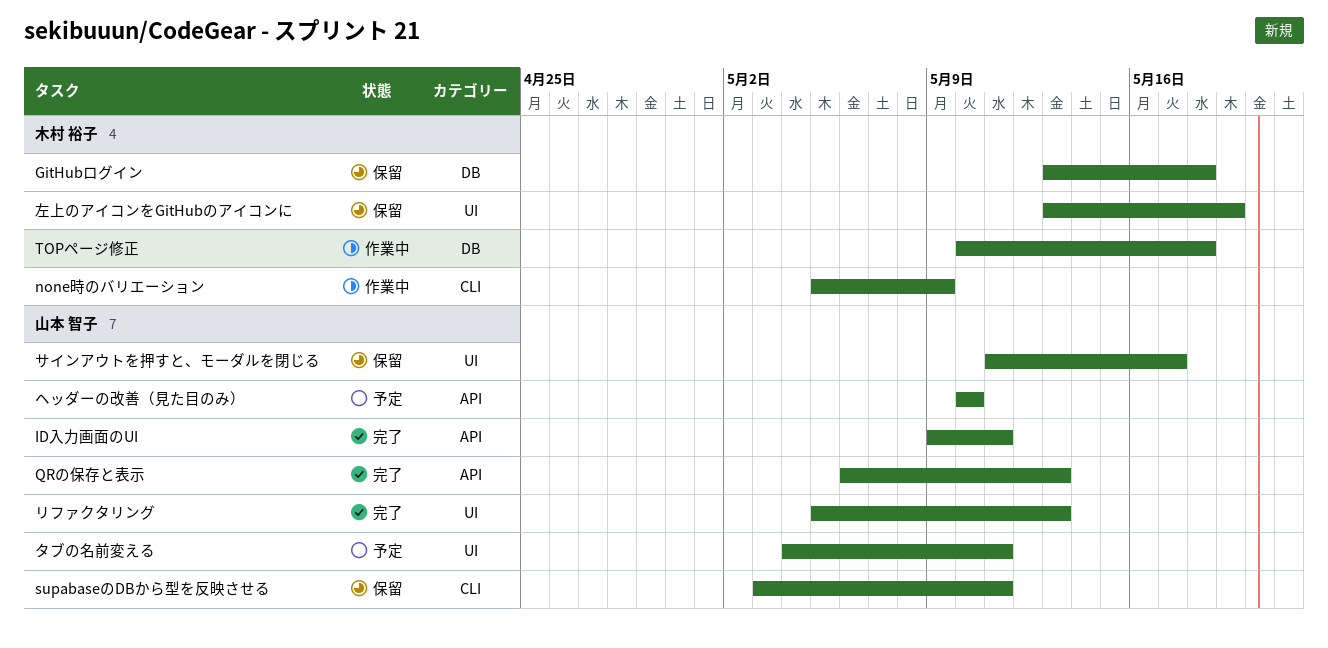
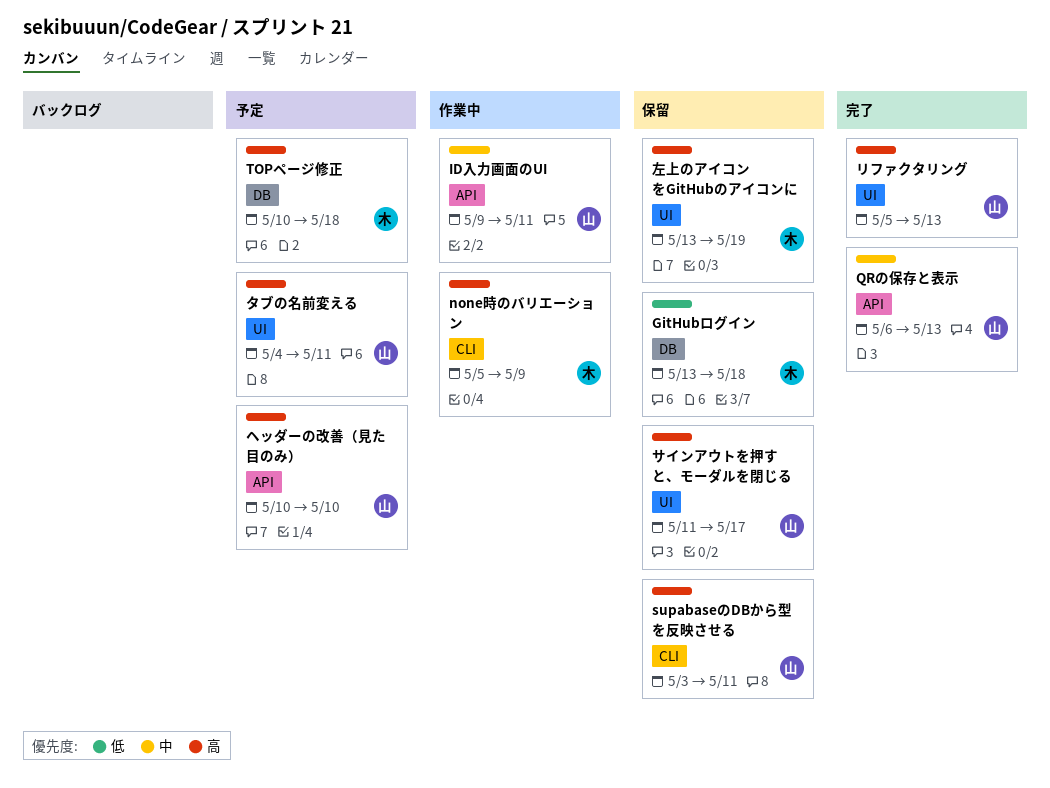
ID入力画面のUI, status: 完了 -> 作業中
TOPページ修正, status: 作業中 -> 予定

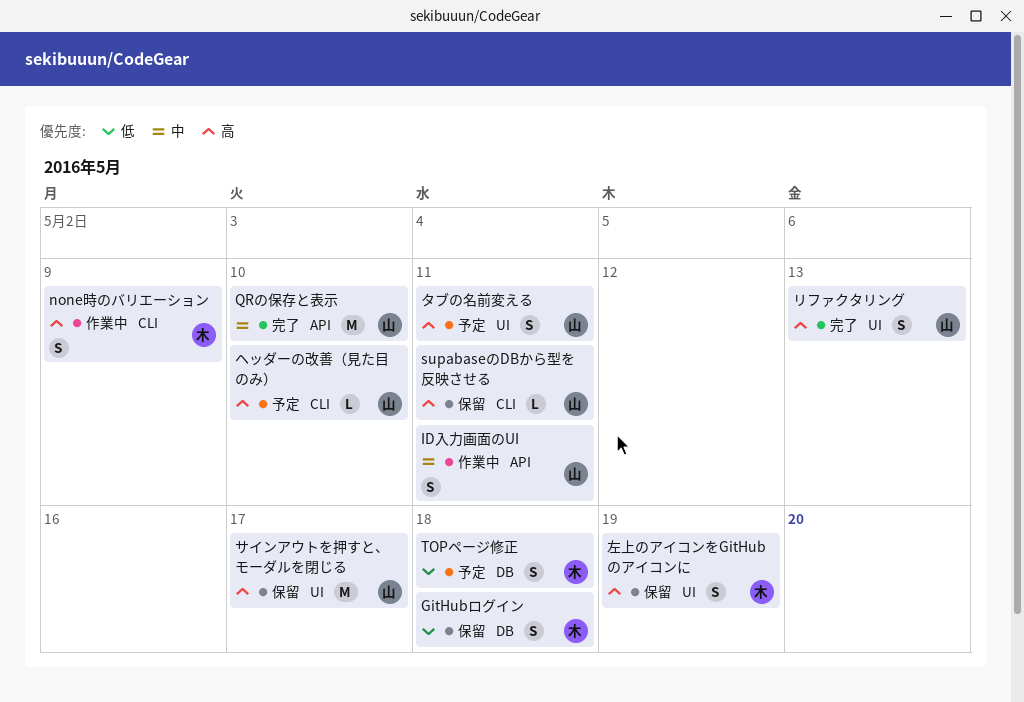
QRの保存と表示, due: May 13 -> May 10
TOPページ修正, priority: 高 -> 低
ヘッダーの改善（見た目のみ）, label: API -> CLI

